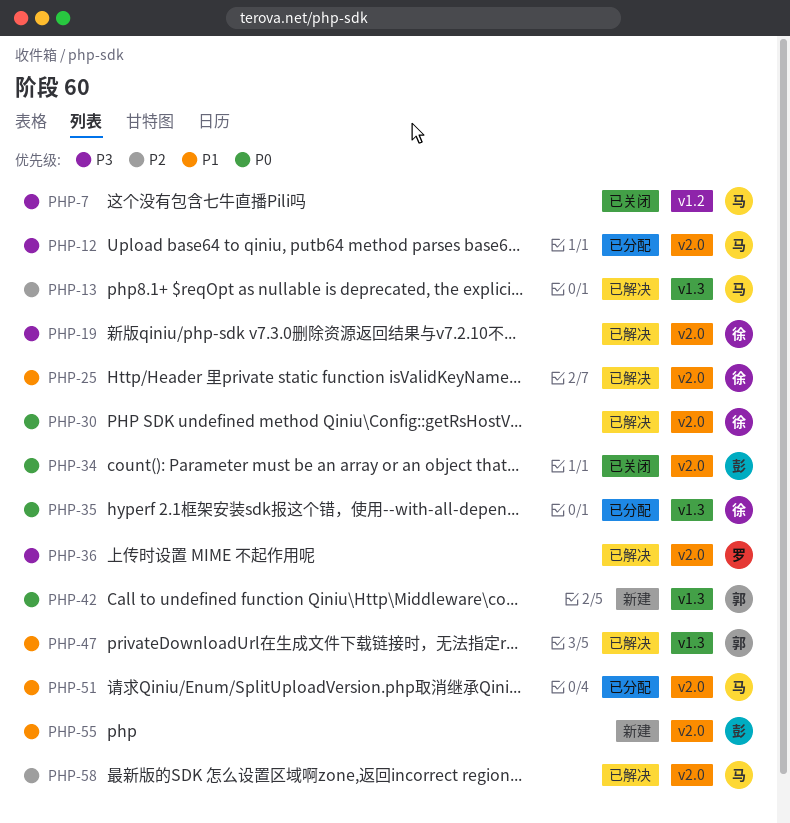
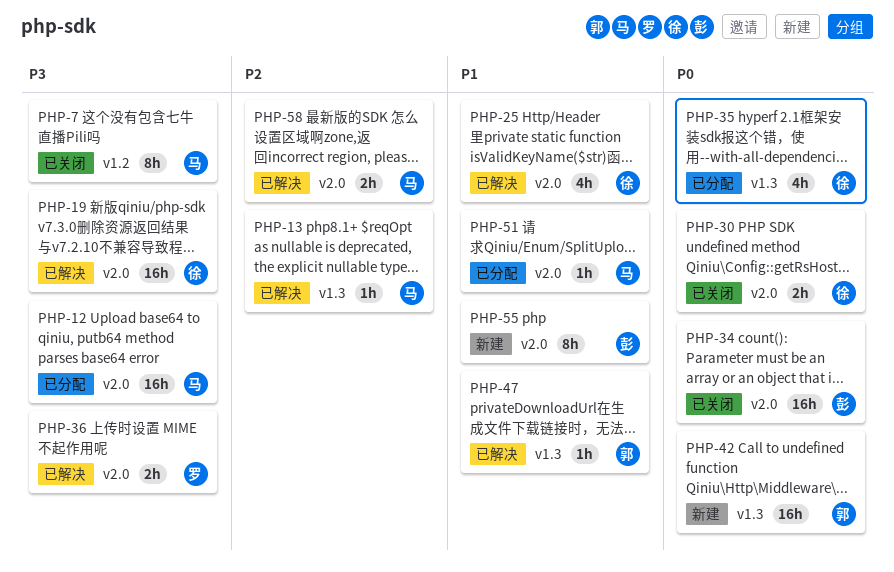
PHP-30, status: 已解决 -> 已关闭

